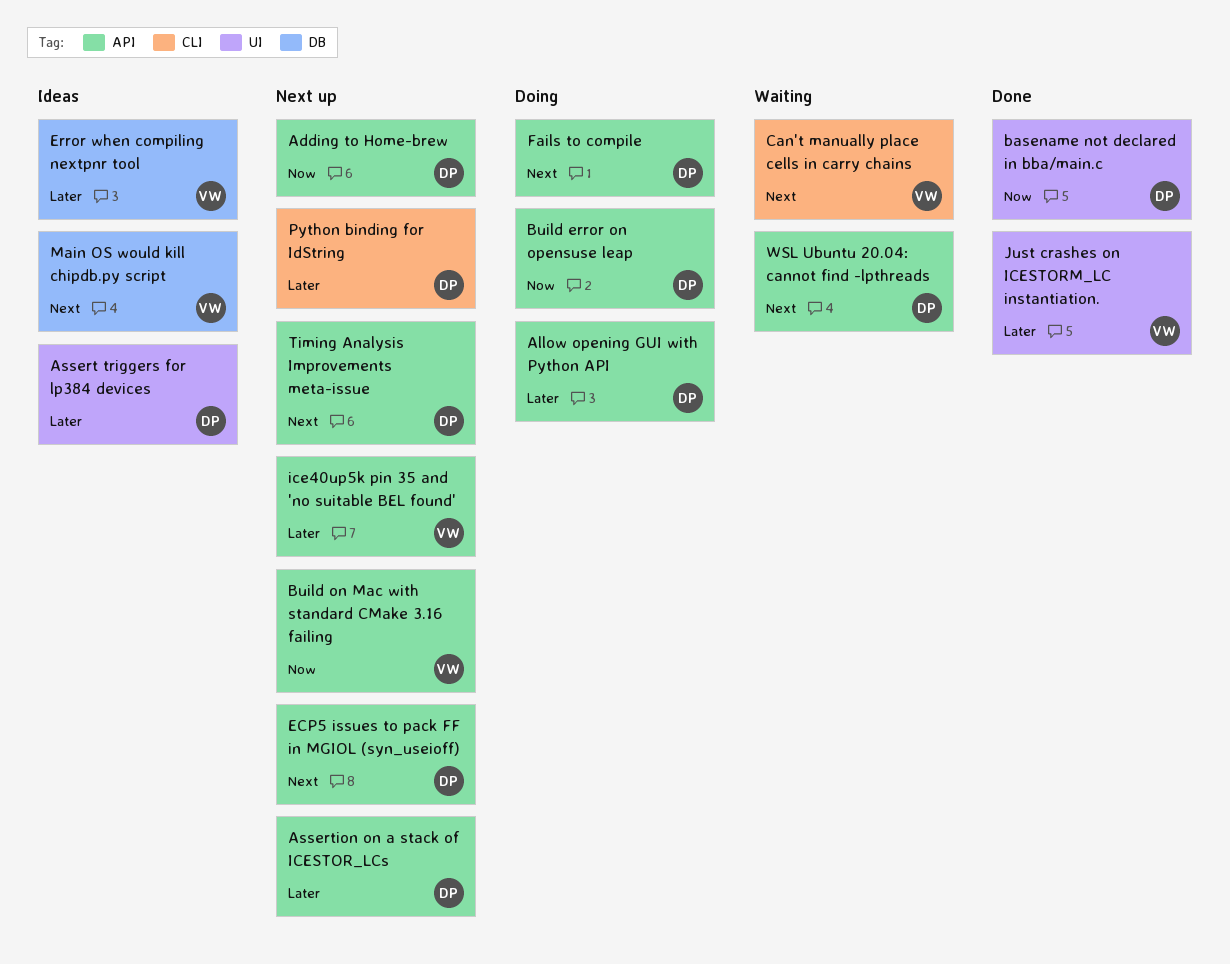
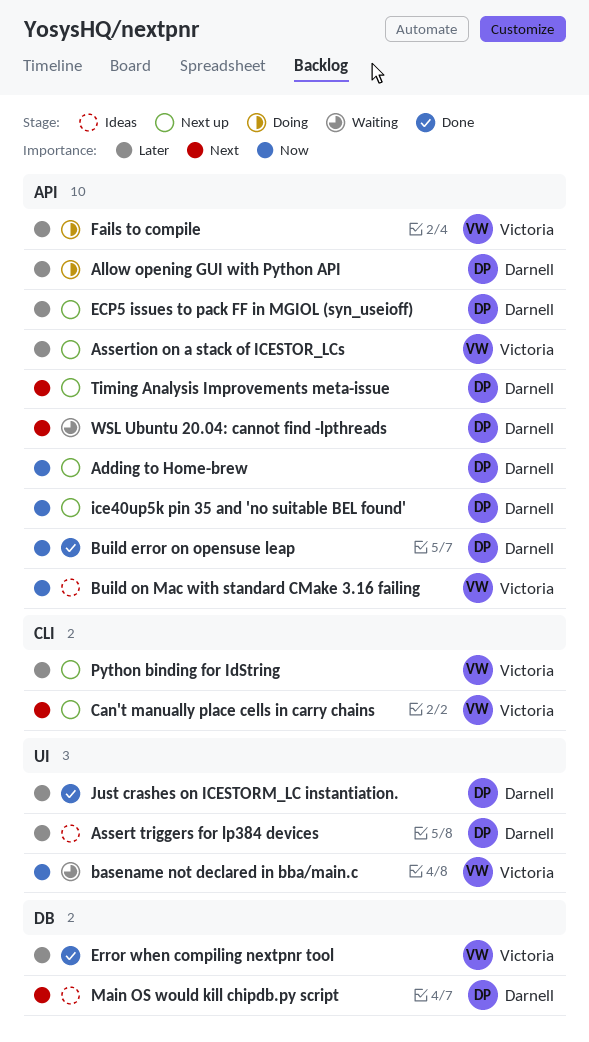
Assertion on a stack of ICESTOR_LCs, owner: Darnell -> Victoria
basename not declared in bba/main.c, status: Done -> Waiting
basename not declared in bba/main.c, owner: Darnell -> Victoria
Build error on opensuse leap, status: Doing -> Done
Build on Mac with standard CMake 3.16 failing, status: Next up -> Ideas
Can't manually place cells in carry chains, status: Waiting -> Next up
ECP5 issues to pack FF in MGIOL (syn_useioff), priority: Next -> Later
Error when compiling nextpnr tool, status: Ideas -> Done
Fails to compile, owner: Darnell -> Victoria
Fails to compile, priority: Next -> Later
ice40up5k pin 35 and 'no suitable BEL found', owner: Victoria -> Darnell
ice40up5k pin 35 and 'no suitable BEL found', priority: Later -> Now
Just crashes on ICESTORM_LC instantiation., owner: Victoria -> Darnell
Main OS would kill chipdb.py script, owner: Victoria -> Darnell
Python binding for IdString, owner: Darnell -> Victoria

